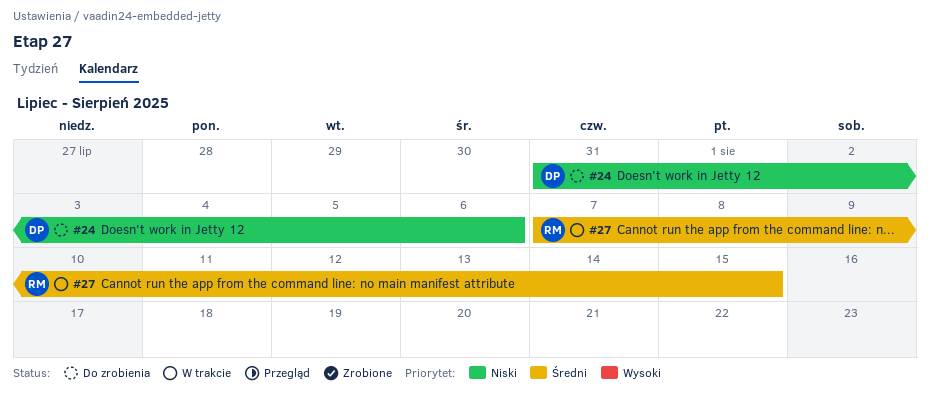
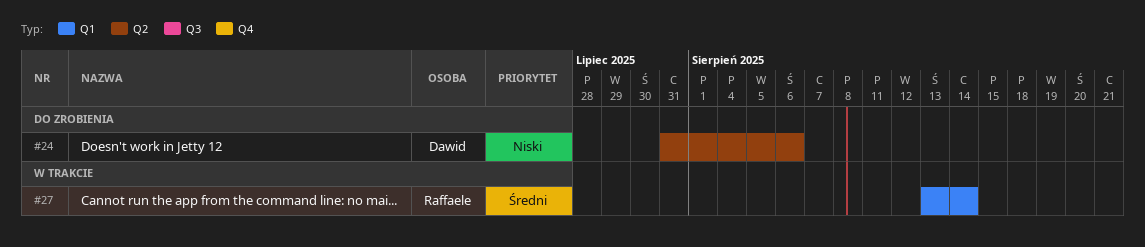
#27, start: Aug 7 -> Aug 13
#27, due: Aug 15 -> Aug 14

